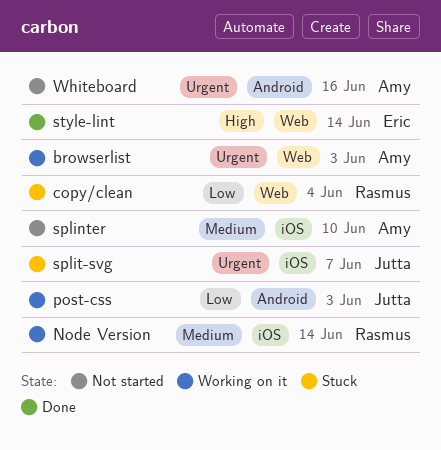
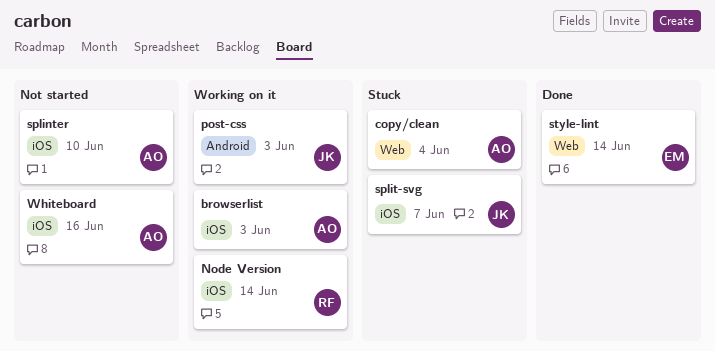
browserlist, label: Web -> iOS
copy/clean, owner: Rasmus -> Amy
Whiteboard, label: Android -> iOS

